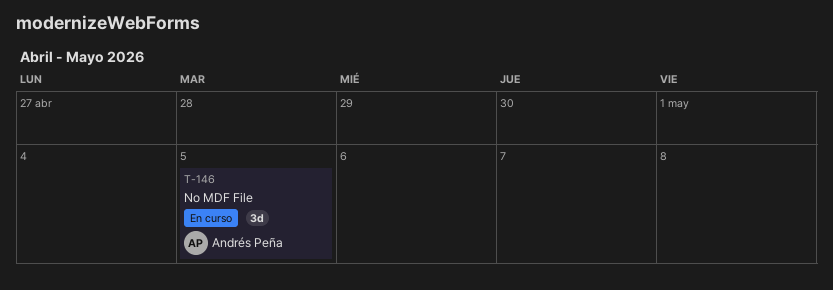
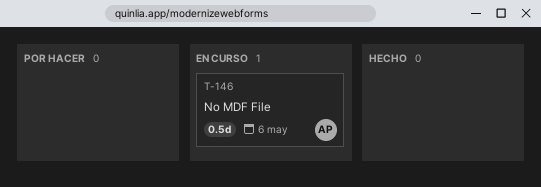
T-146, estimate: 3d -> 0.5d
T-146, due: May 5 -> May 6

